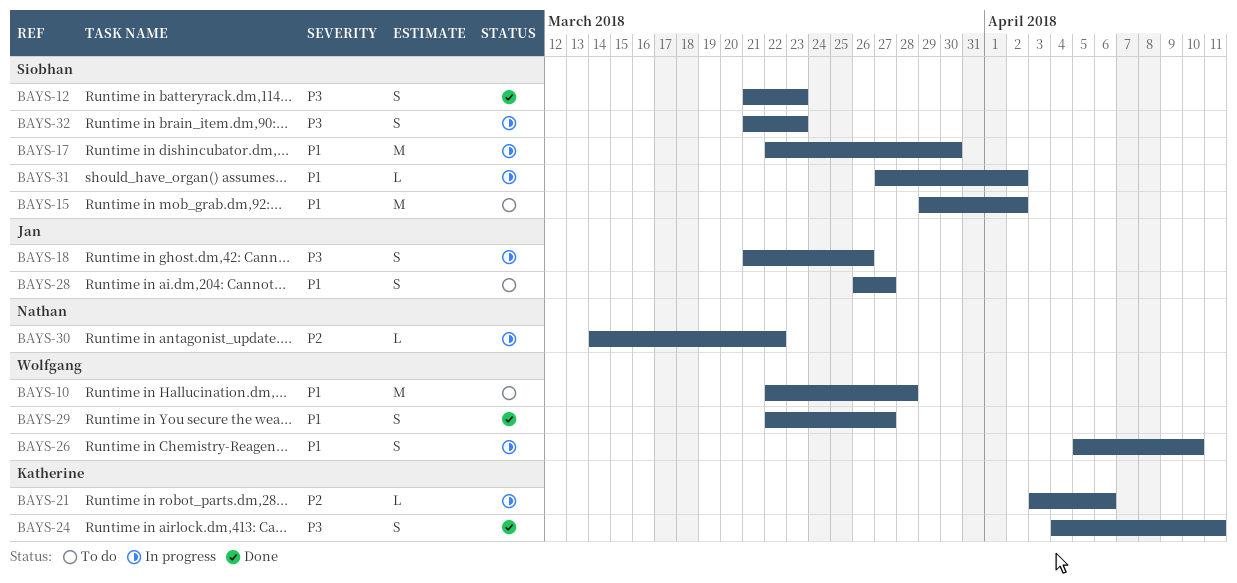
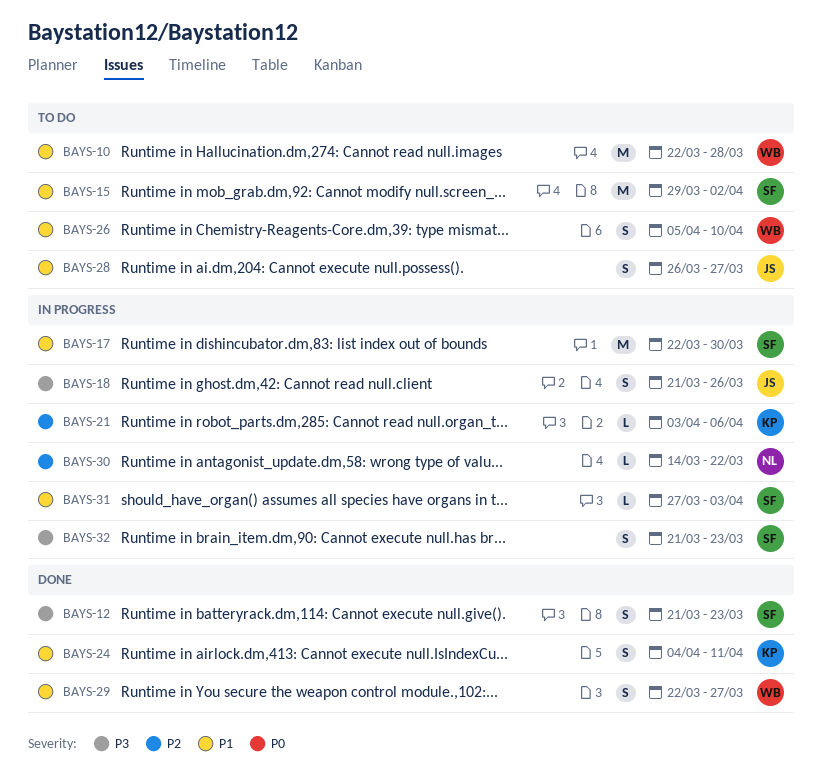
BAYS-24, priority: P3 -> P1
BAYS-26, status: In progress -> To do
BAYS-31, due: Apr 2 -> Apr 3

